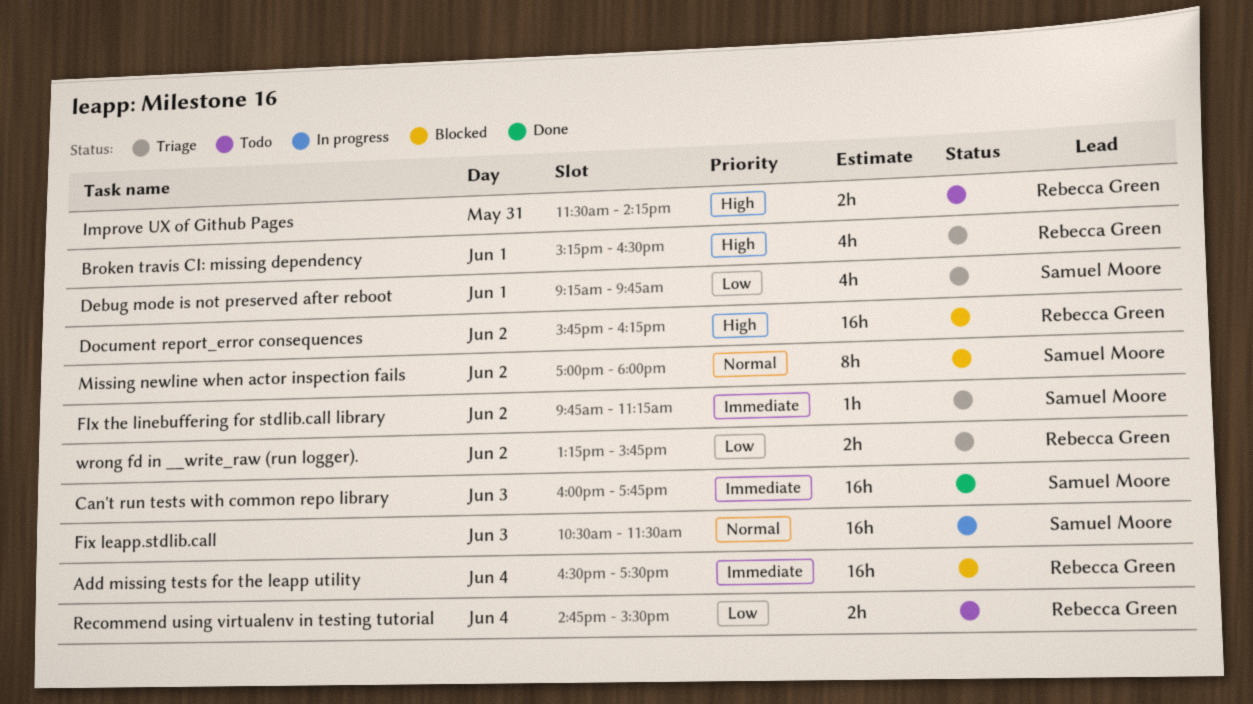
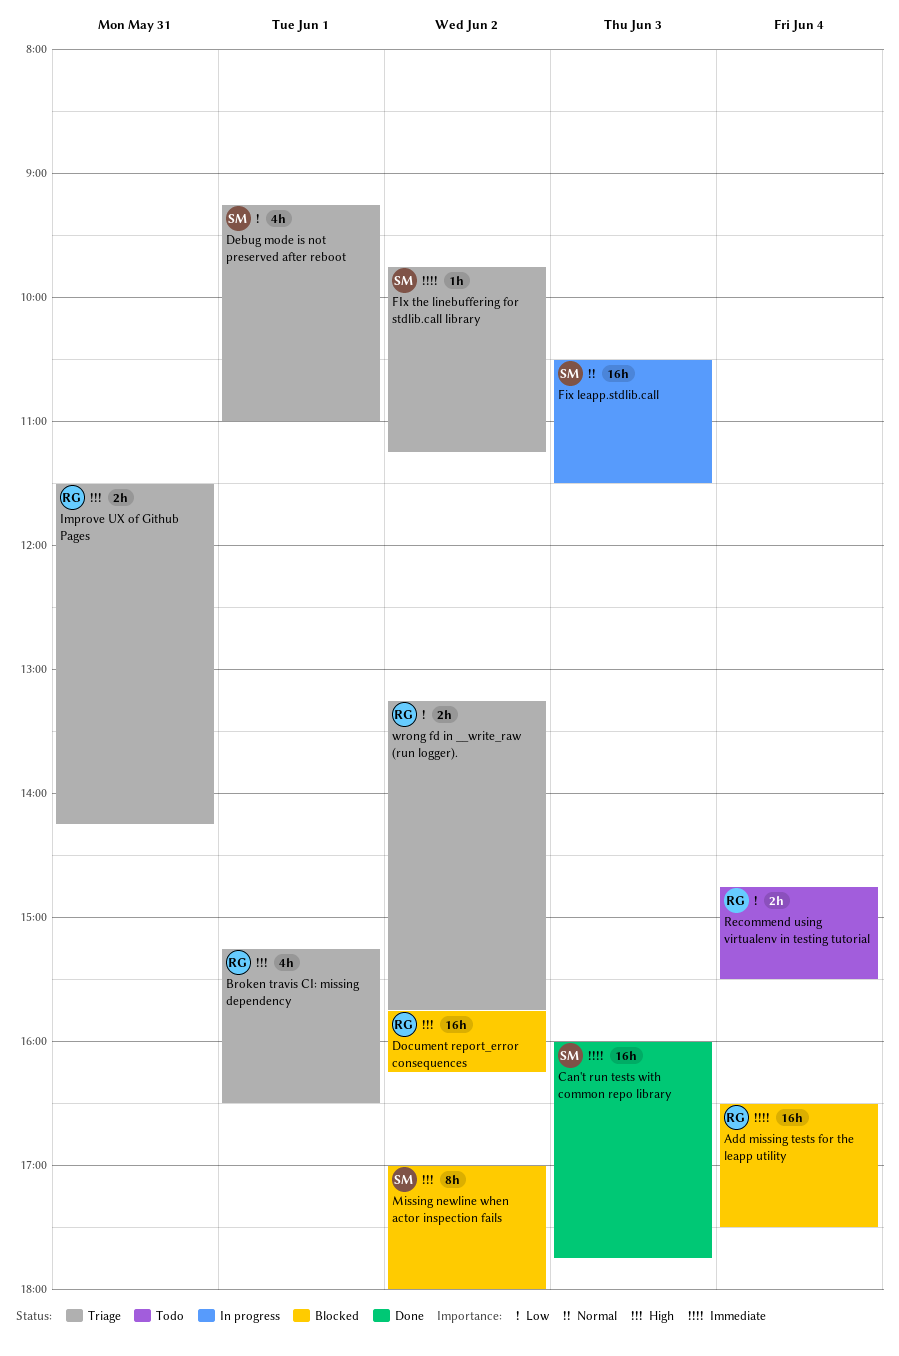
Debug mode is not preserved after reboot, ends: 09:45 -> 11:00
Improve UX of Github Pages, status: Todo -> Triage
Missing newline when actor inspection fails, priority: Normal -> High

